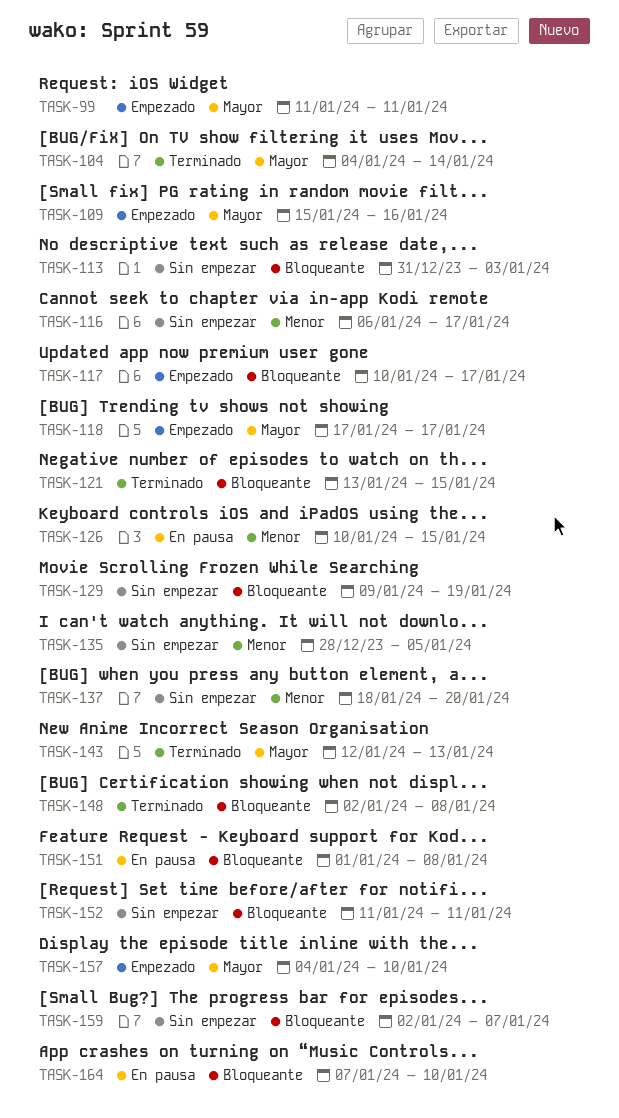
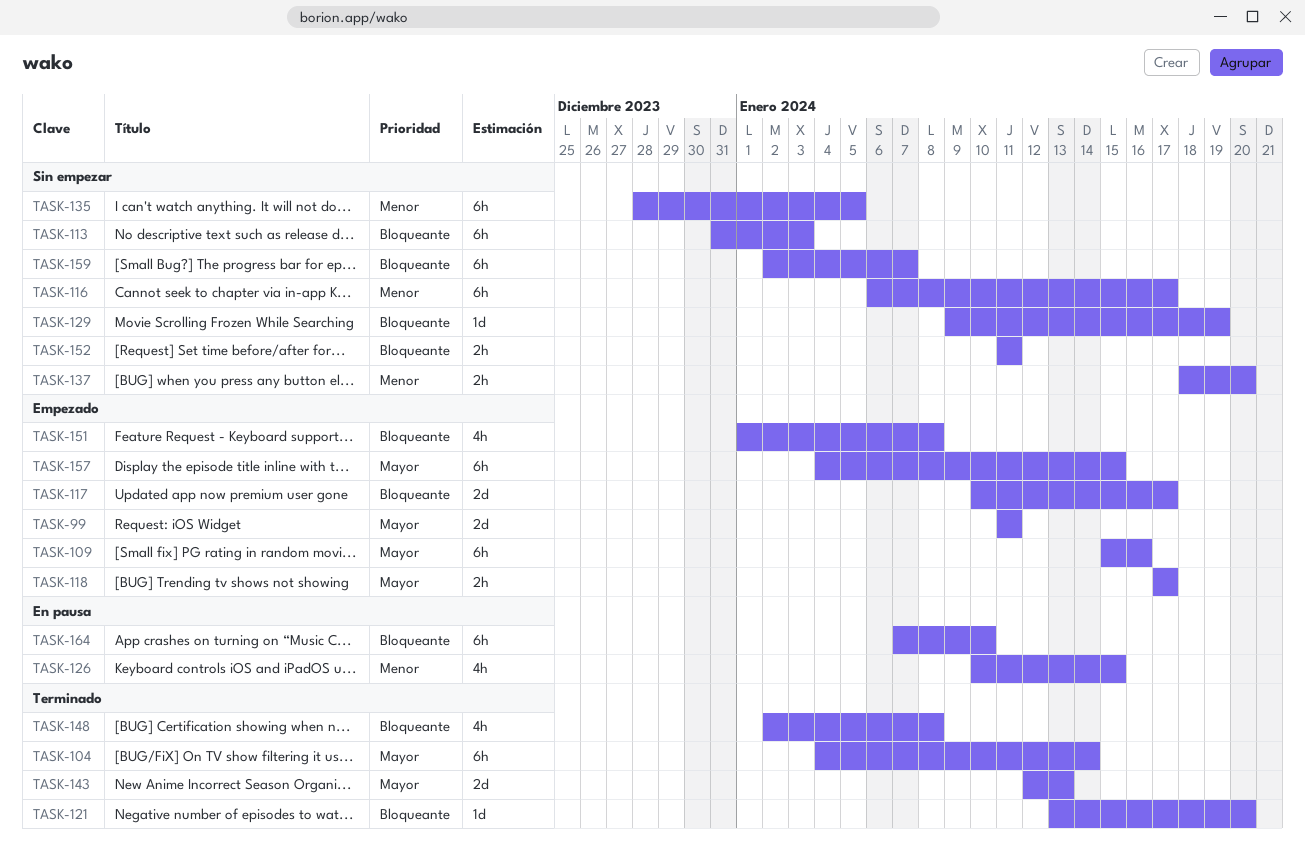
TASK-121, due: Jan 15 -> Jan 20
TASK-151, status: En pausa -> Empezado
TASK-157, due: Jan 10 -> Jan 15

